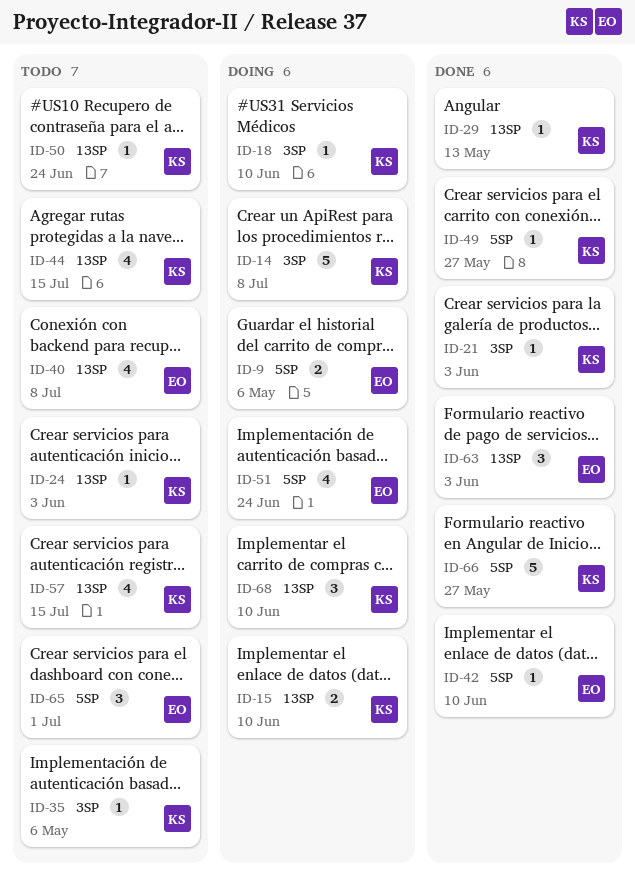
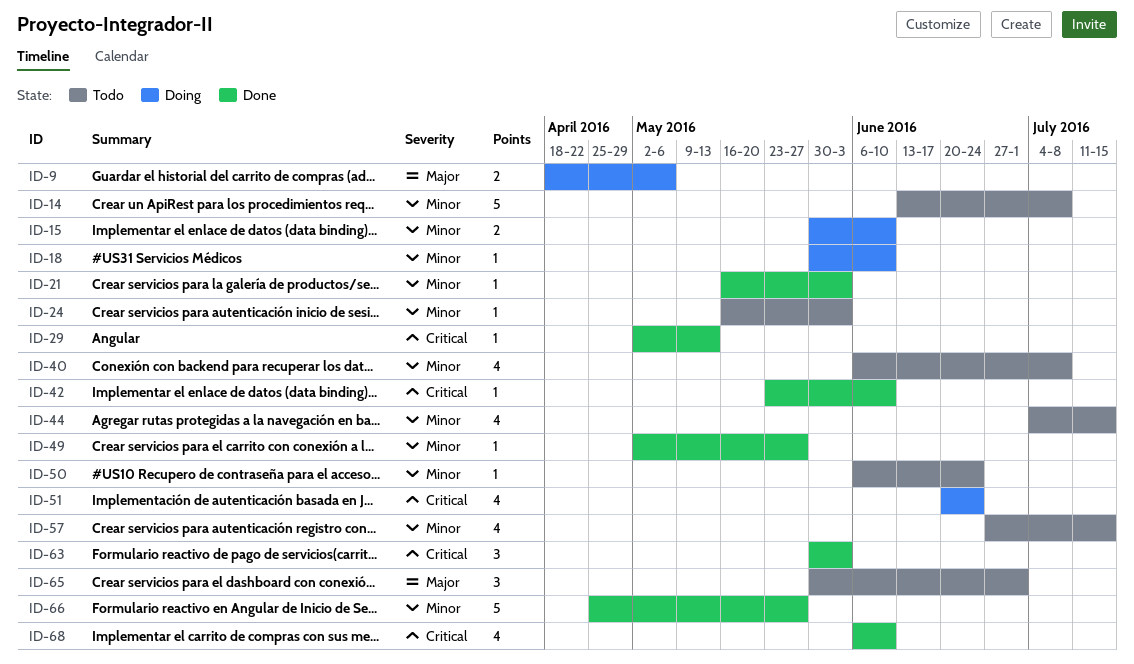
ID-14, status: Doing -> Todo
ID-35: present -> none
ID-68, status: Doing -> Done
ID-68, estimate: 3 -> 4

